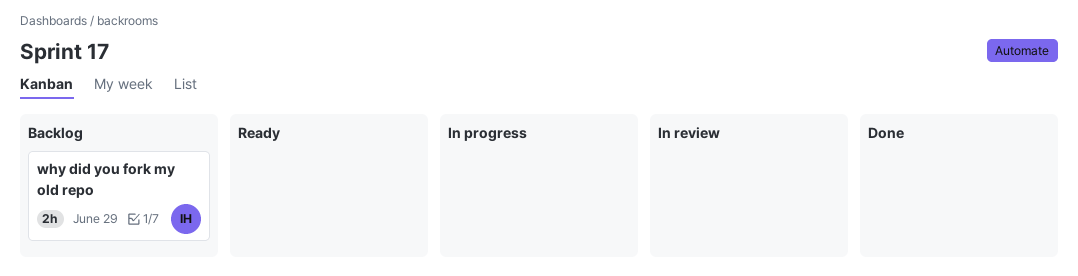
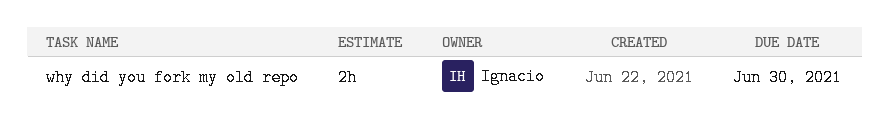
why did you fork my old repo, due: Jun 29 -> Jun 30

